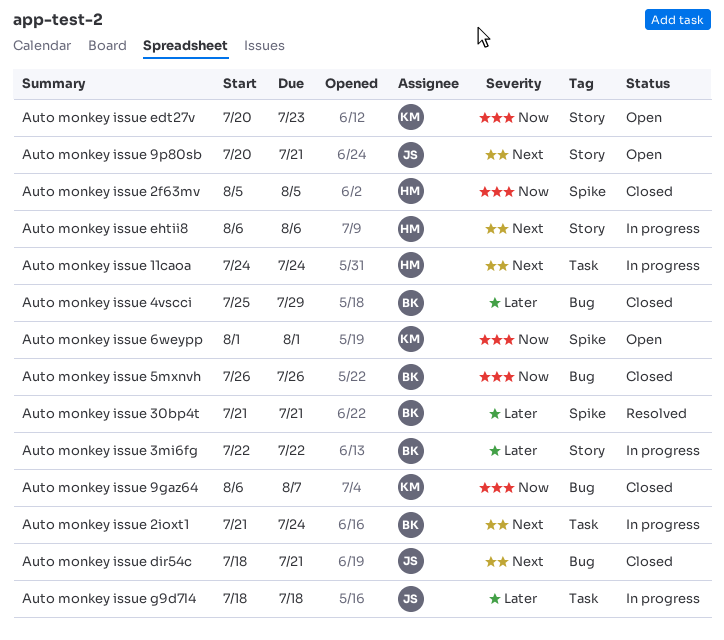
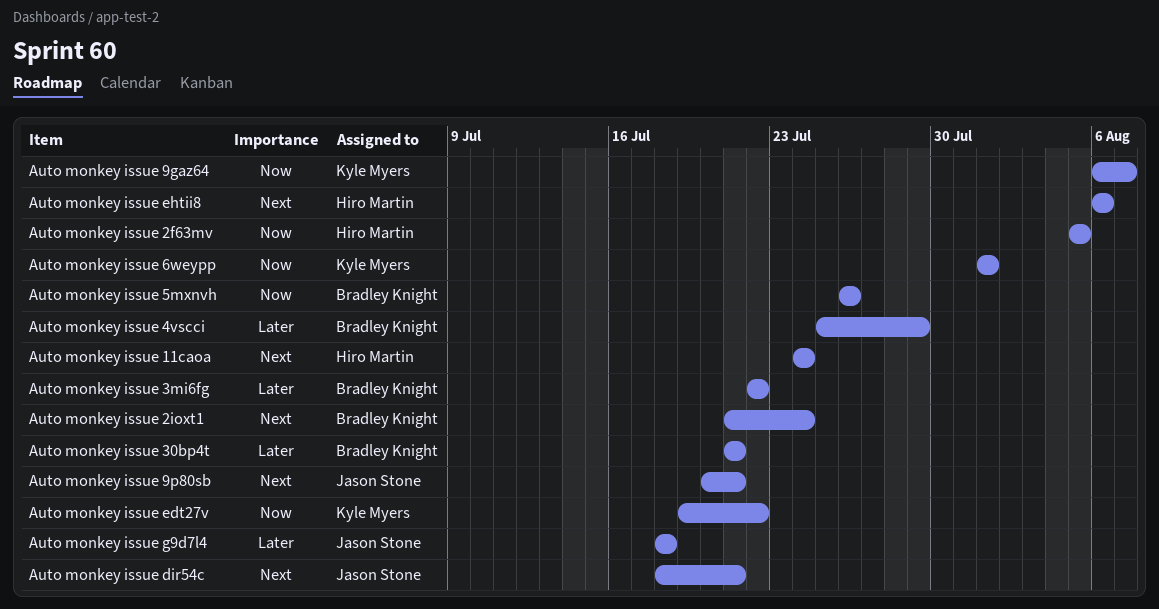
Auto monkey issue edt27v, start: Jul 20 -> Jul 19
Auto monkey issue edt27v, due: Jul 23 -> Jul 22

